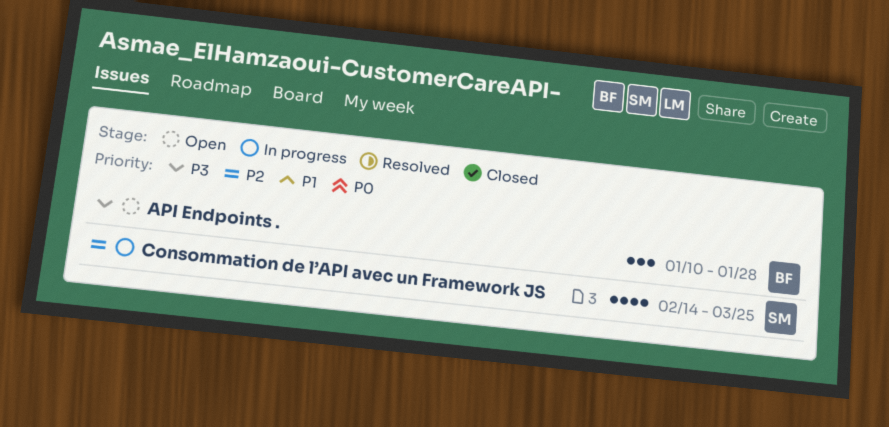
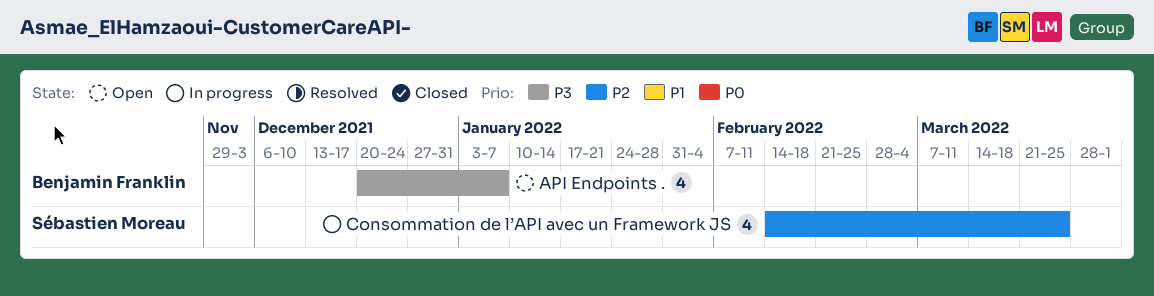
API Endpoints ., estimate: 3 -> 4
API Endpoints ., start: Jan 10 -> Dec 20
API Endpoints ., due: Jan 28 -> Jan 7

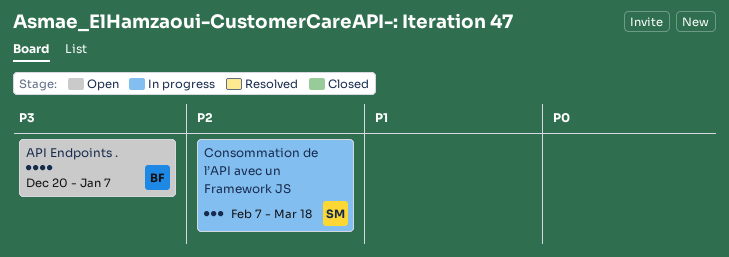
Consommation de l’API avec un Framework JS, estimate: 4 -> 3
Consommation de l’API avec un Framework JS, start: Feb 14 -> Feb 7
Consommation de l’API avec un Framework JS, due: Mar 25 -> Mar 18

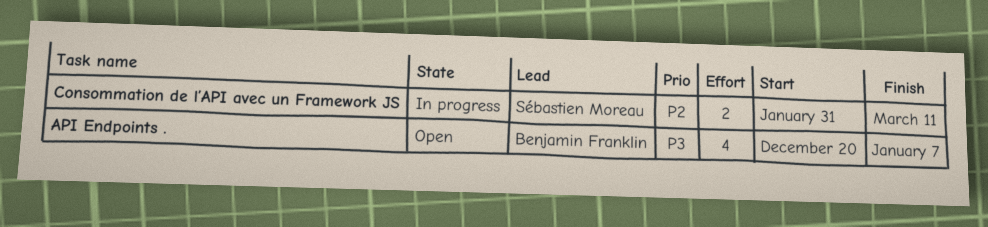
Consommation de l’API avec un Framework JS, estimate: 3 -> 2
Consommation de l’API avec un Framework JS, start: Feb 7 -> Jan 31
Consommation de l’API avec un Framework JS, due: Mar 18 -> Mar 11

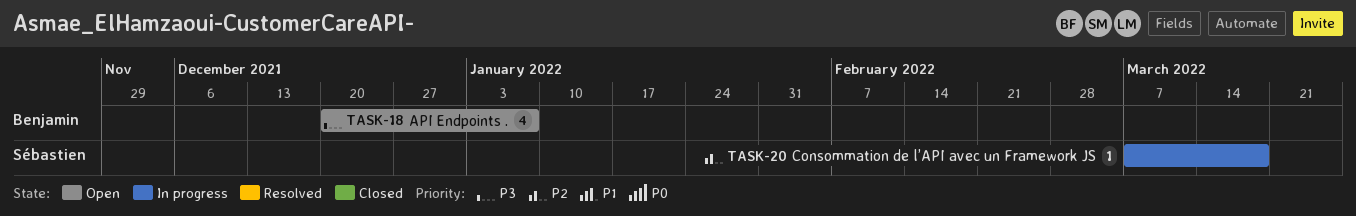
Consommation de l’API avec un Framework JS, estimate: 2 -> 1
Consommation de l’API avec un Framework JS, start: Jan 31 -> Mar 7
Consommation de l’API avec un Framework JS, due: Mar 11 -> Mar 18

